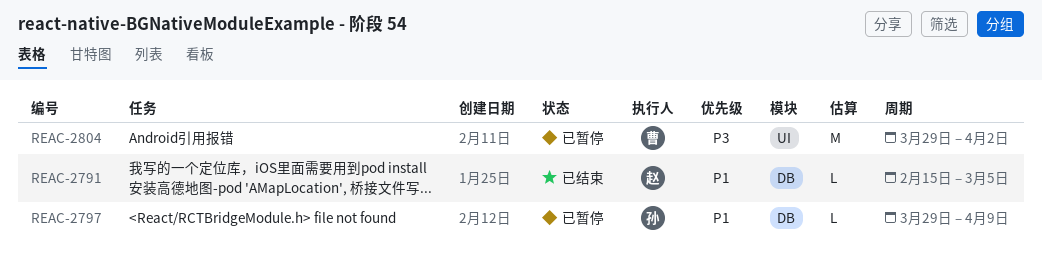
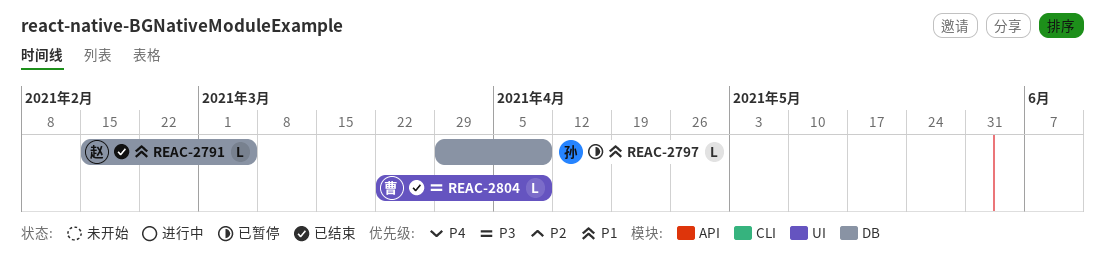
REAC-2804, status: 已暂停 -> 已结束
REAC-2804, estimate: M -> L
REAC-2804, start: Mar 29 -> Mar 22
REAC-2804, due: Apr 2 -> Apr 9

